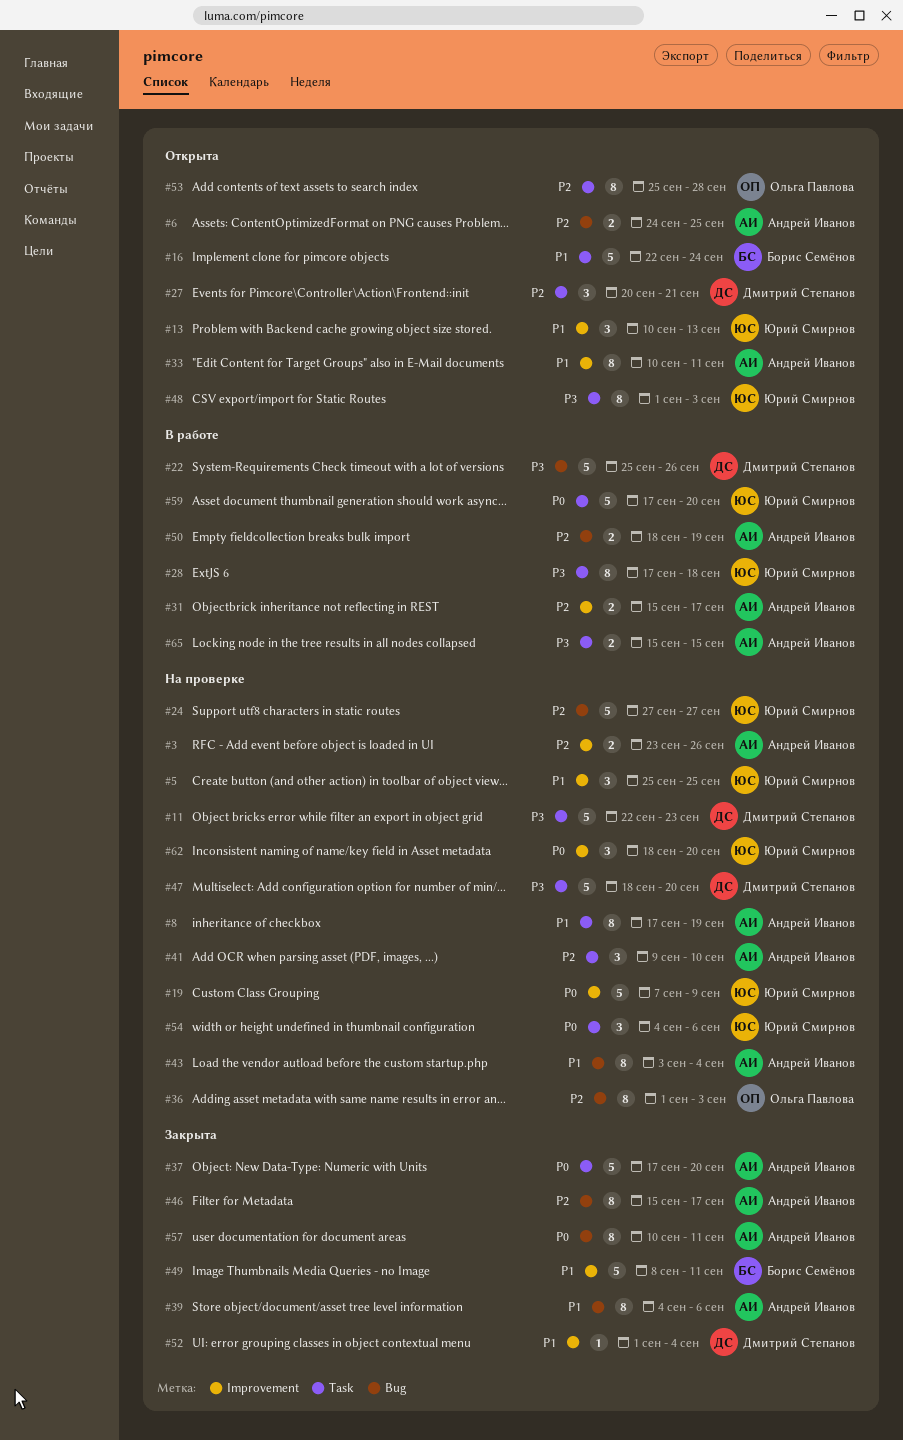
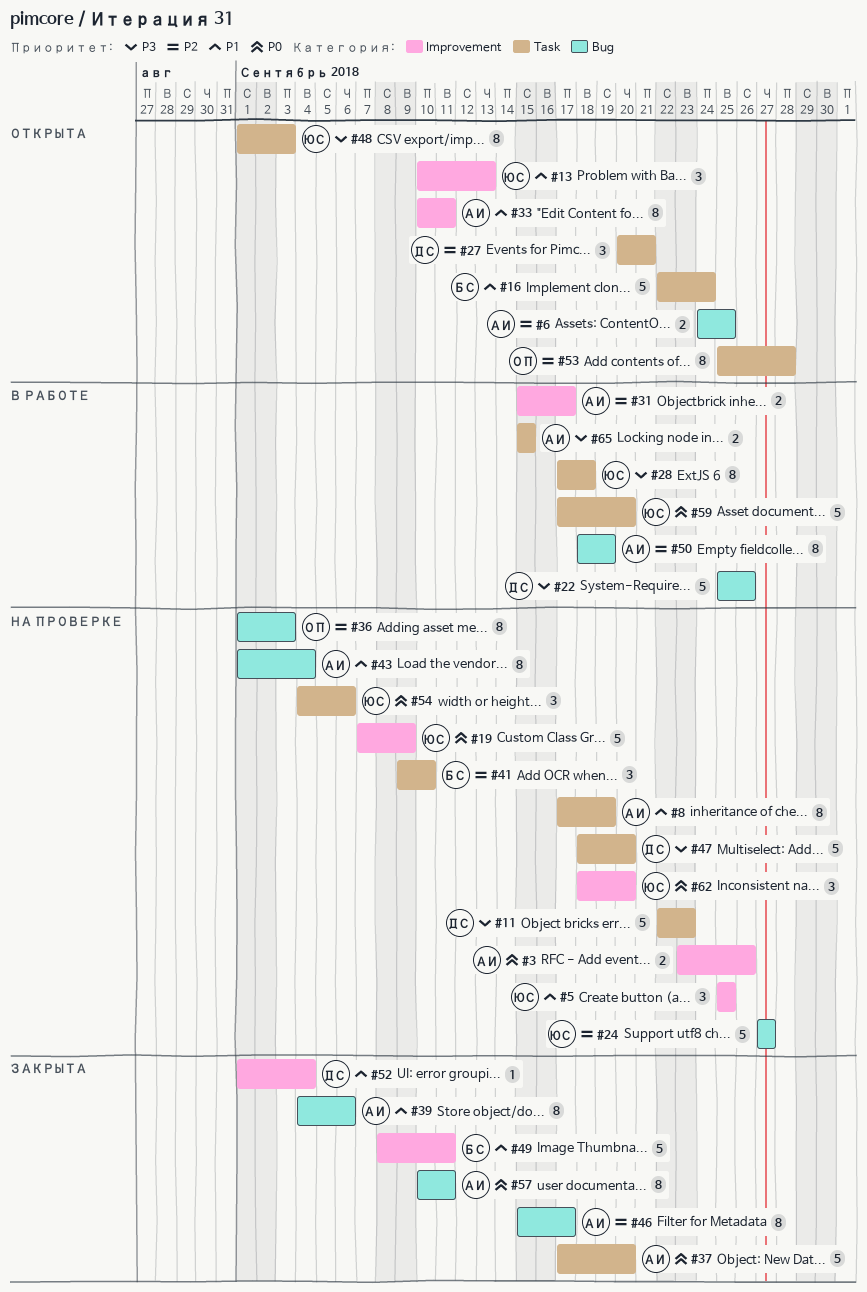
#3, priority: P2 -> P0
#41, owner: Андрей Иванов -> Борис Семёнов
#43, start: Sep 3 -> Sep 1
#50, estimate: 2 -> 8

